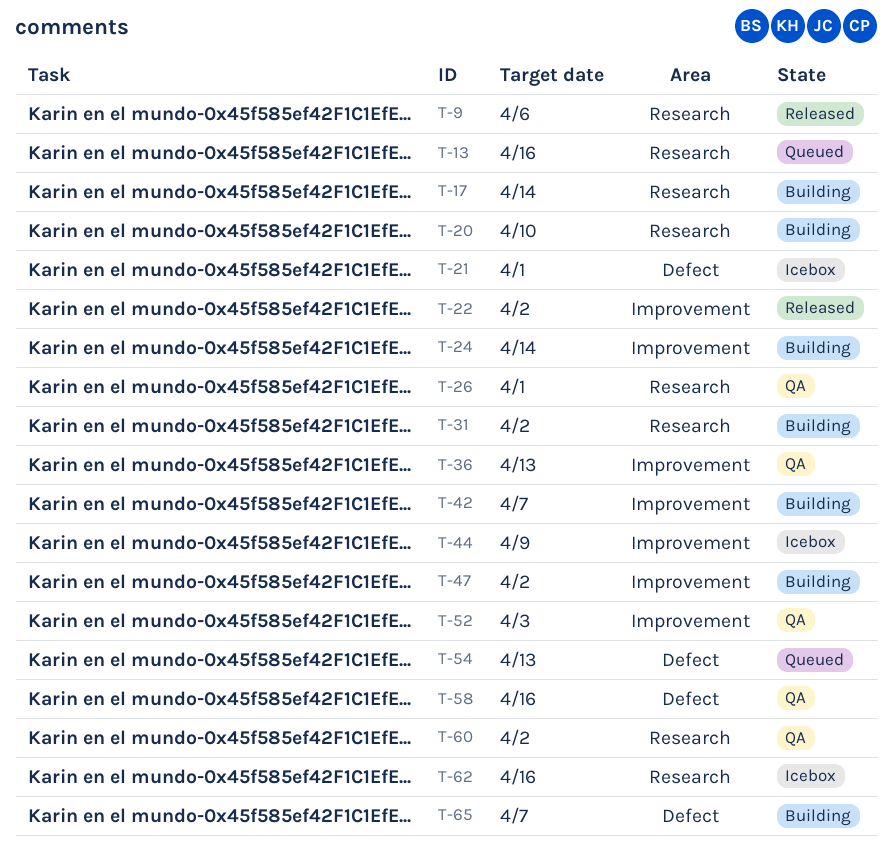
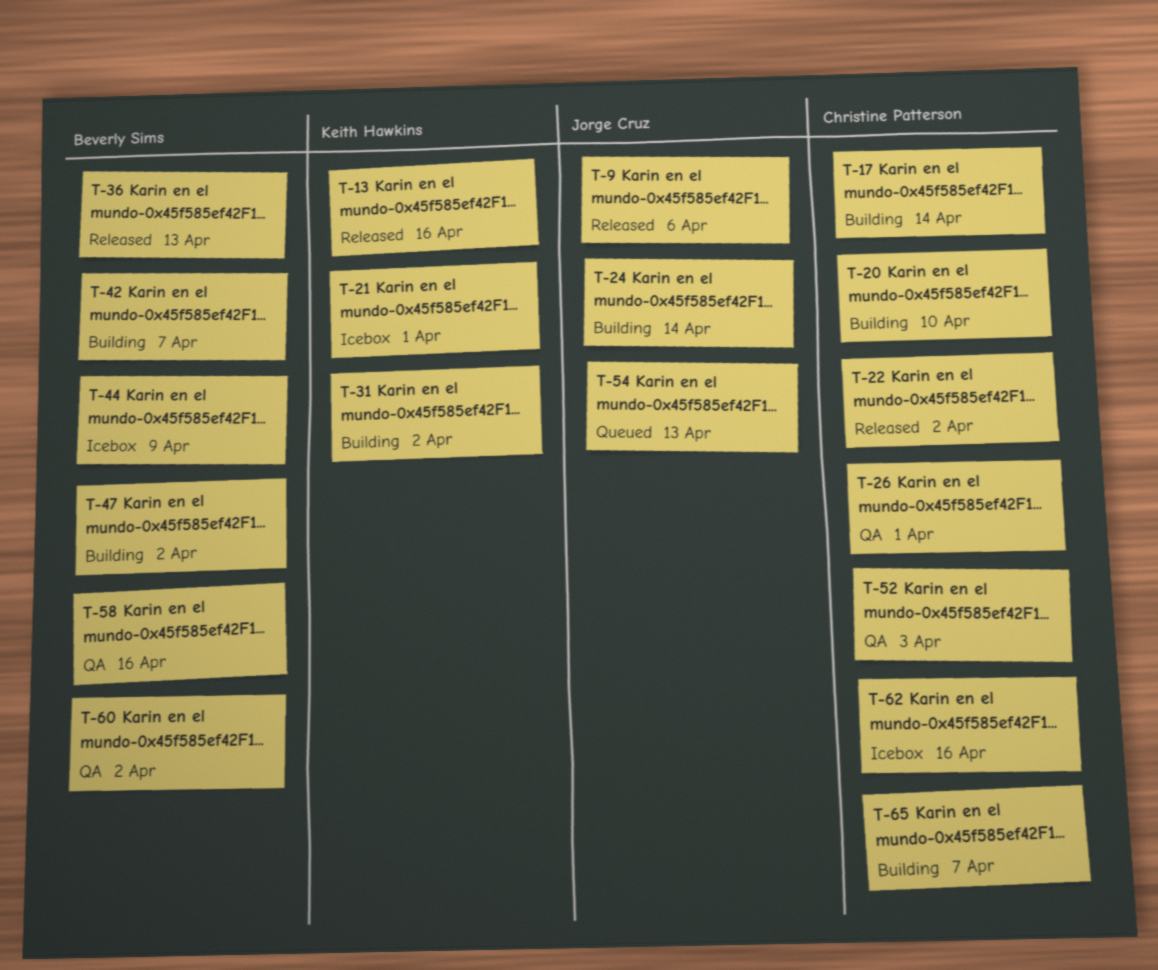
T-13, status: Queued -> Released
T-36, status: QA -> Released

